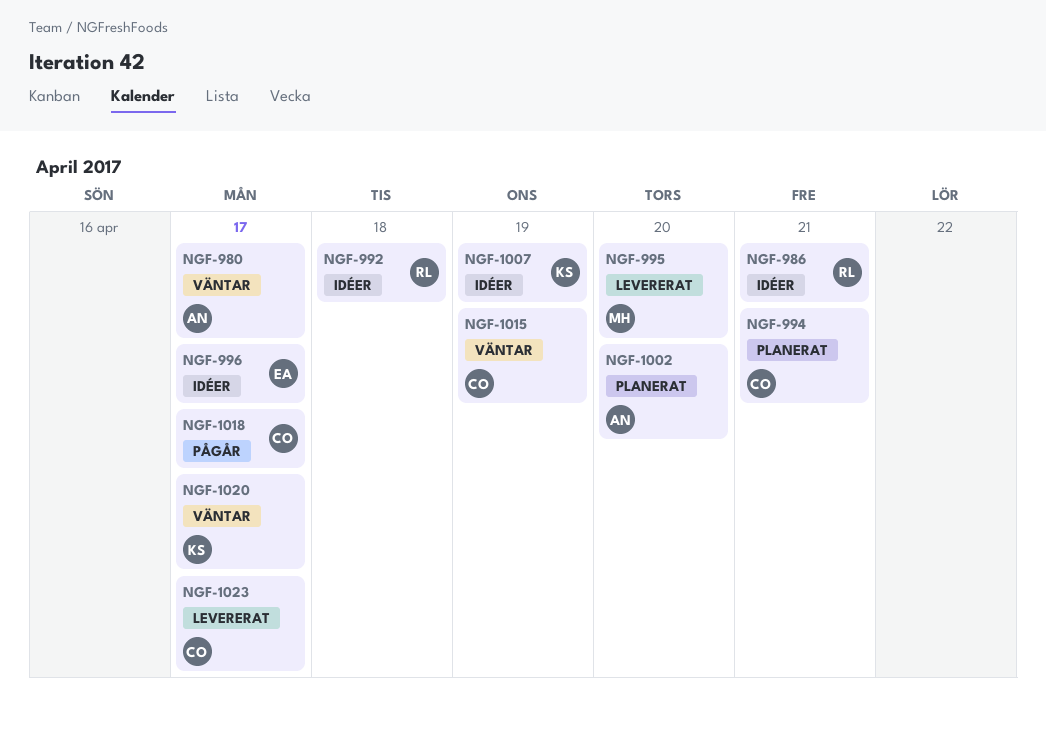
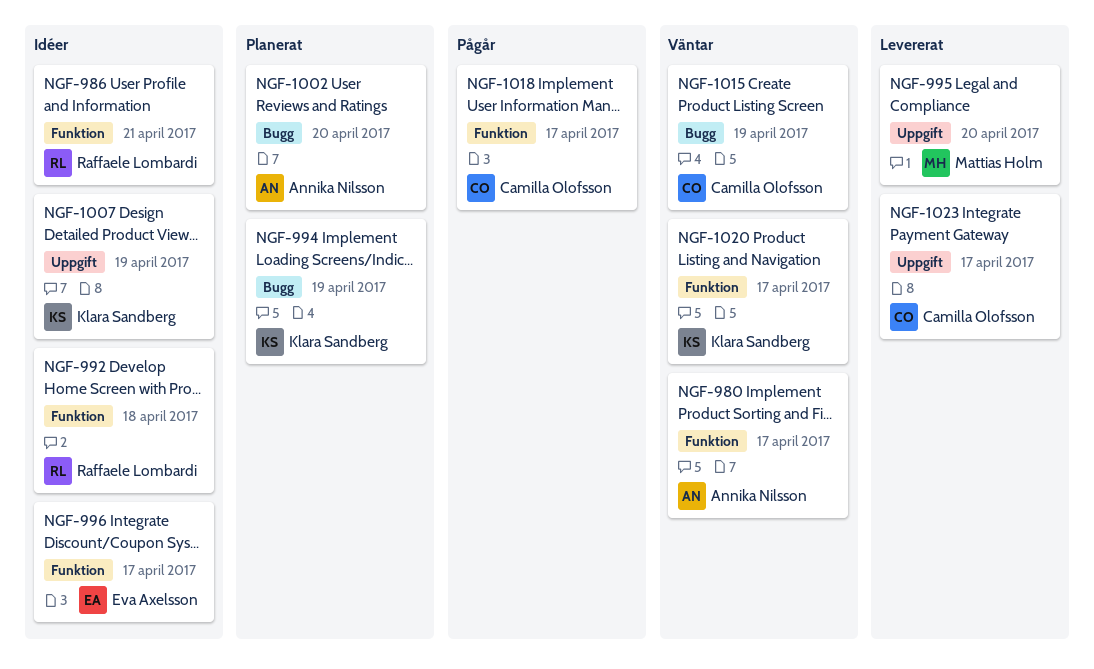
NGF-994, owner: Camilla Olofsson -> Klara Sandberg
NGF-994, due: Apr 21 -> Apr 19

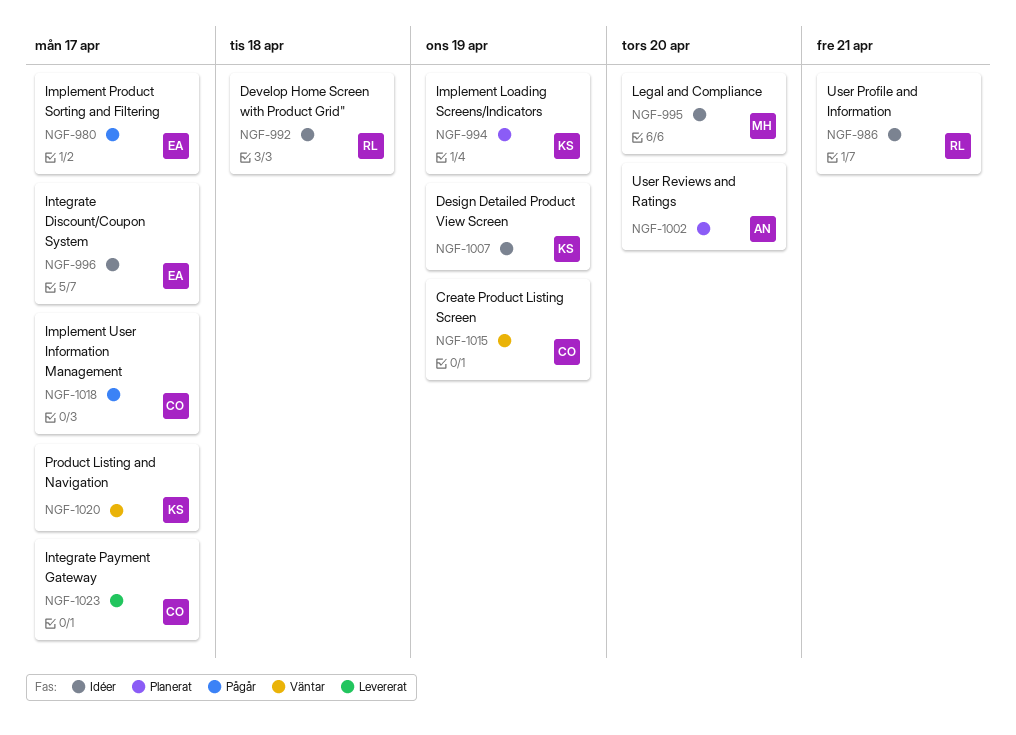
NGF-980, status: Väntar -> Pågår
NGF-980, owner: Annika Nilsson -> Eva Axelsson
NGF-995, status: Levererat -> Idéer

